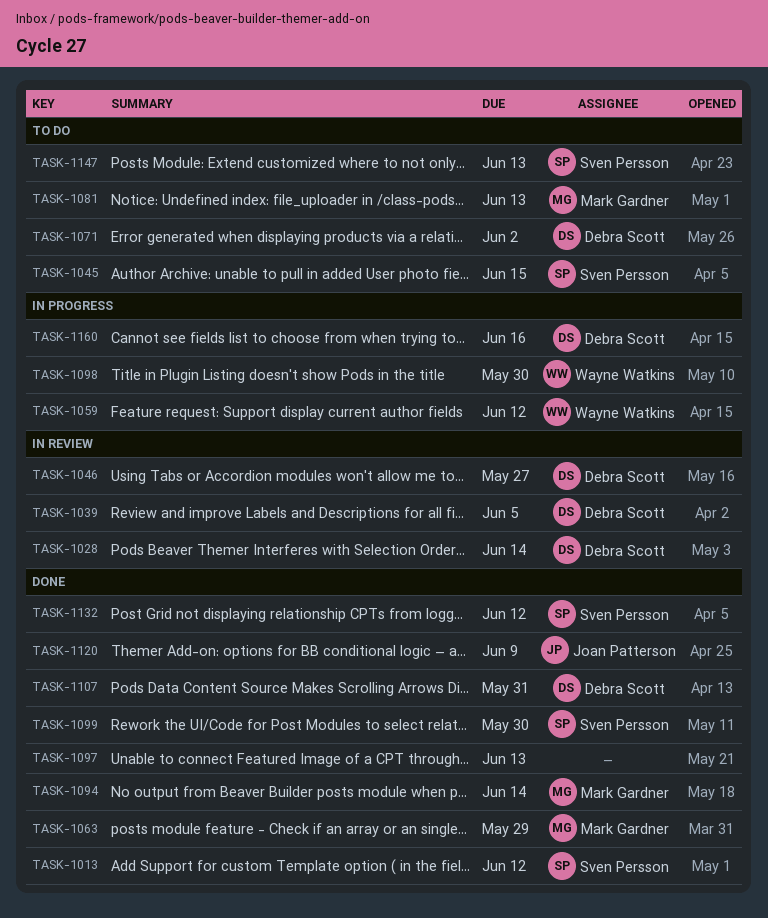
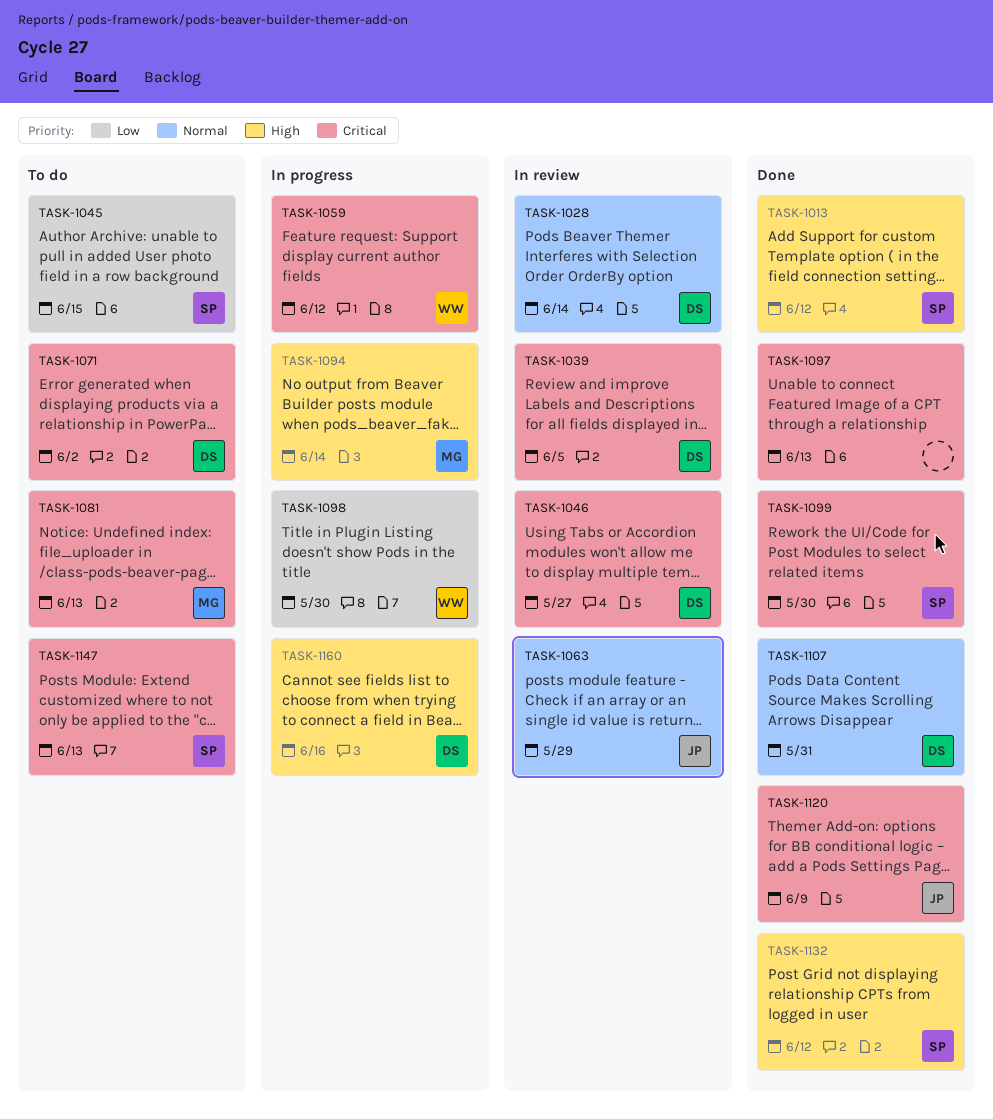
TASK-1063, status: Done -> In review
TASK-1063, owner: Mark Gardner -> Joan Patterson
TASK-1094, status: Done -> In progress

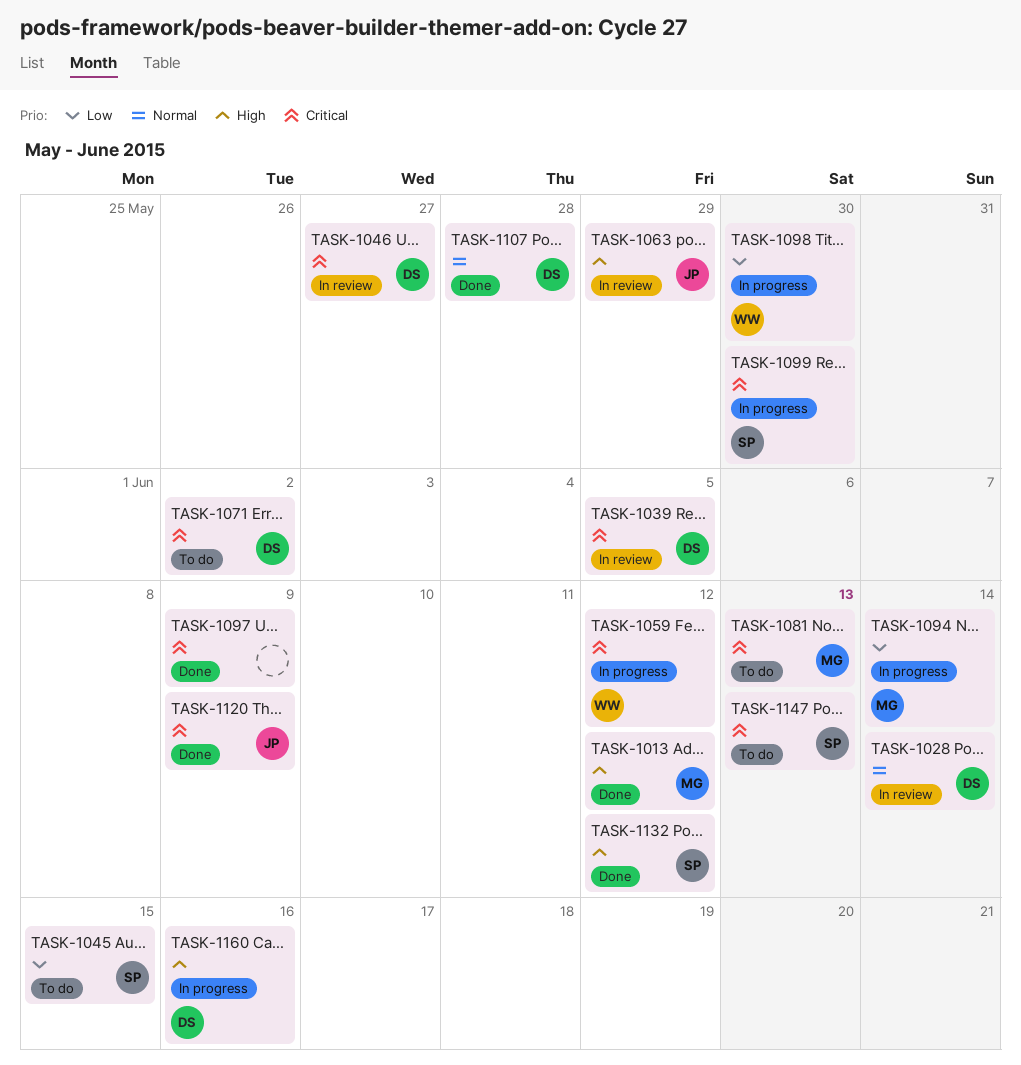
TASK-1013, owner: SP -> MG
TASK-1063, priority: Normal -> High
TASK-1094, priority: High -> Low
TASK-1097, due: Jun 13 -> Jun 9
TASK-1099, status: Done -> In progress
TASK-1107, due: May 31 -> May 28

